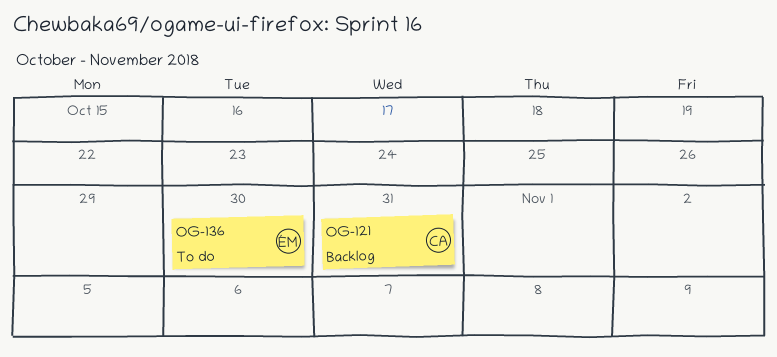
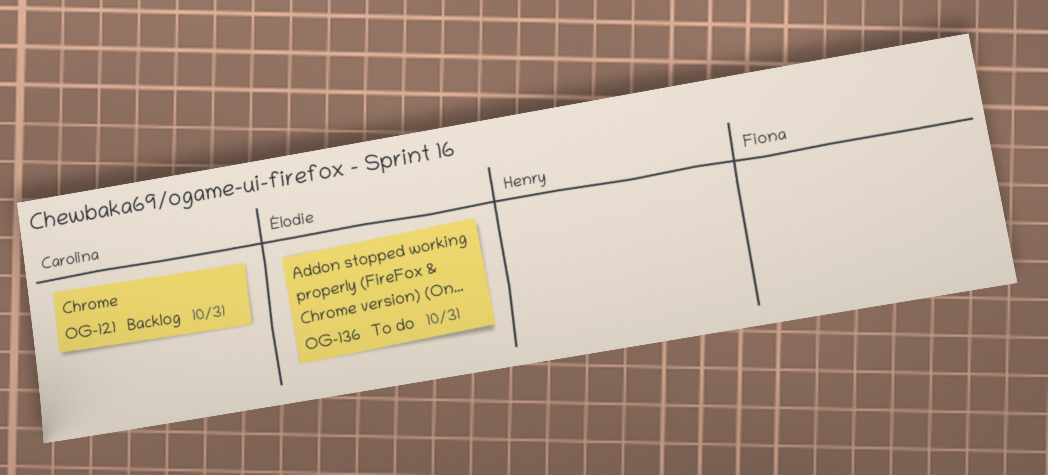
OG-136, due: Oct 30 -> Oct 31

